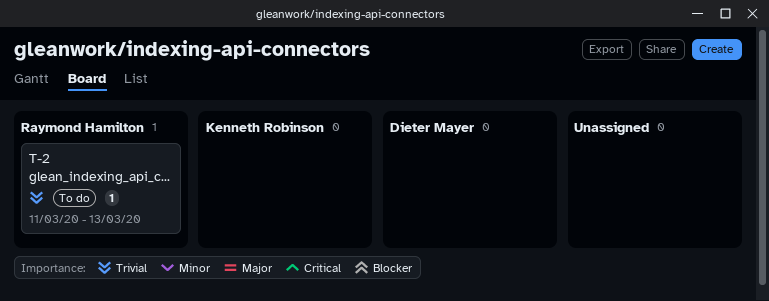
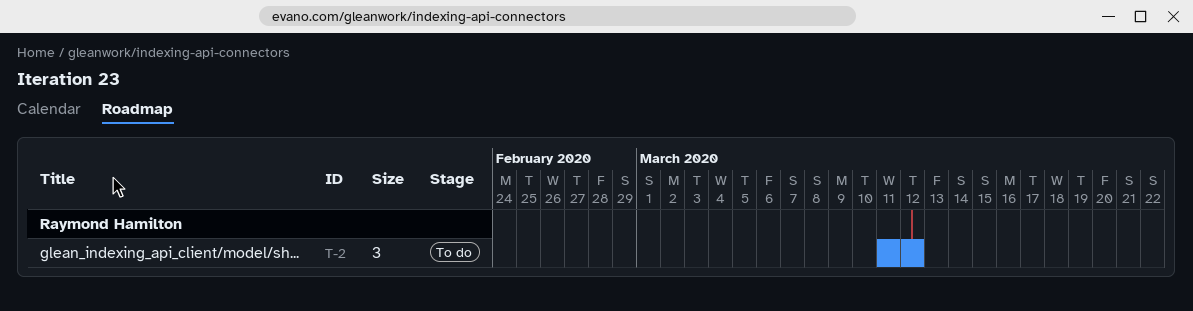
T-2, estimate: 1 -> 3
T-2, due: Mar 13 -> Mar 12

